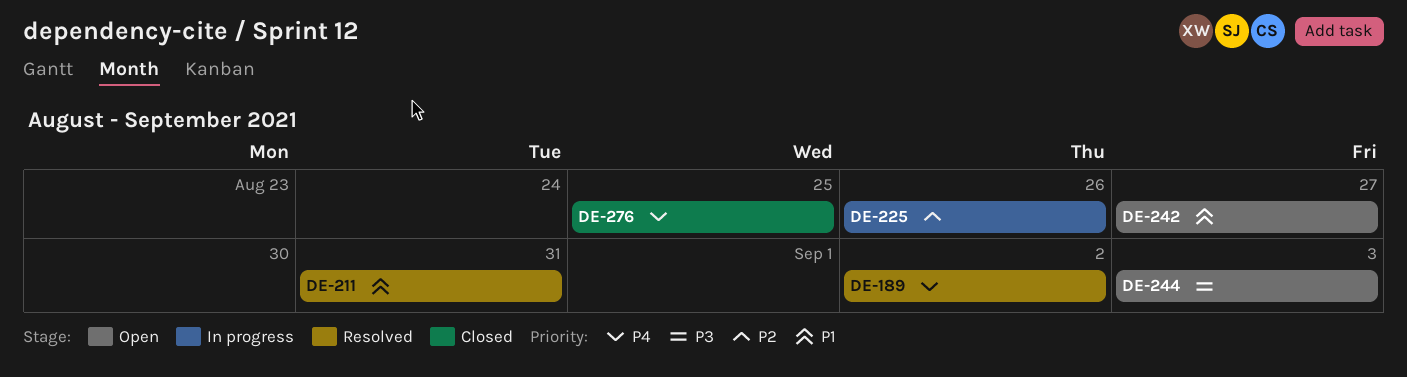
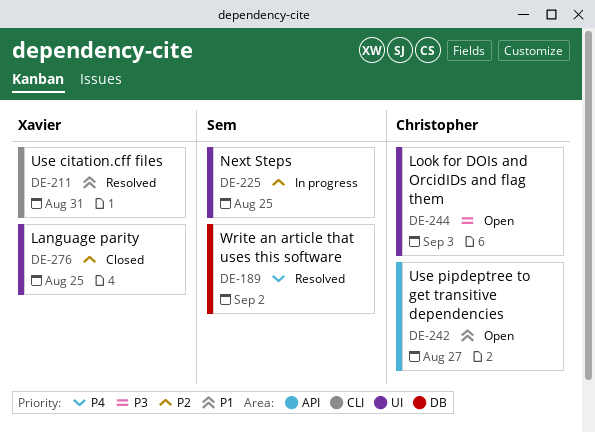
DE-225, due: Aug 26 -> Aug 25
DE-276, priority: P4 -> P2

